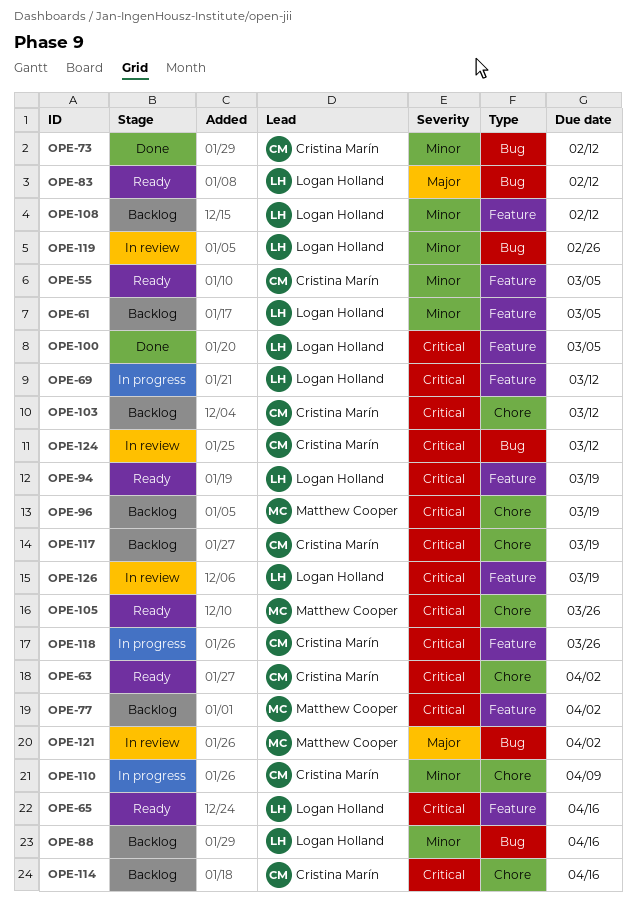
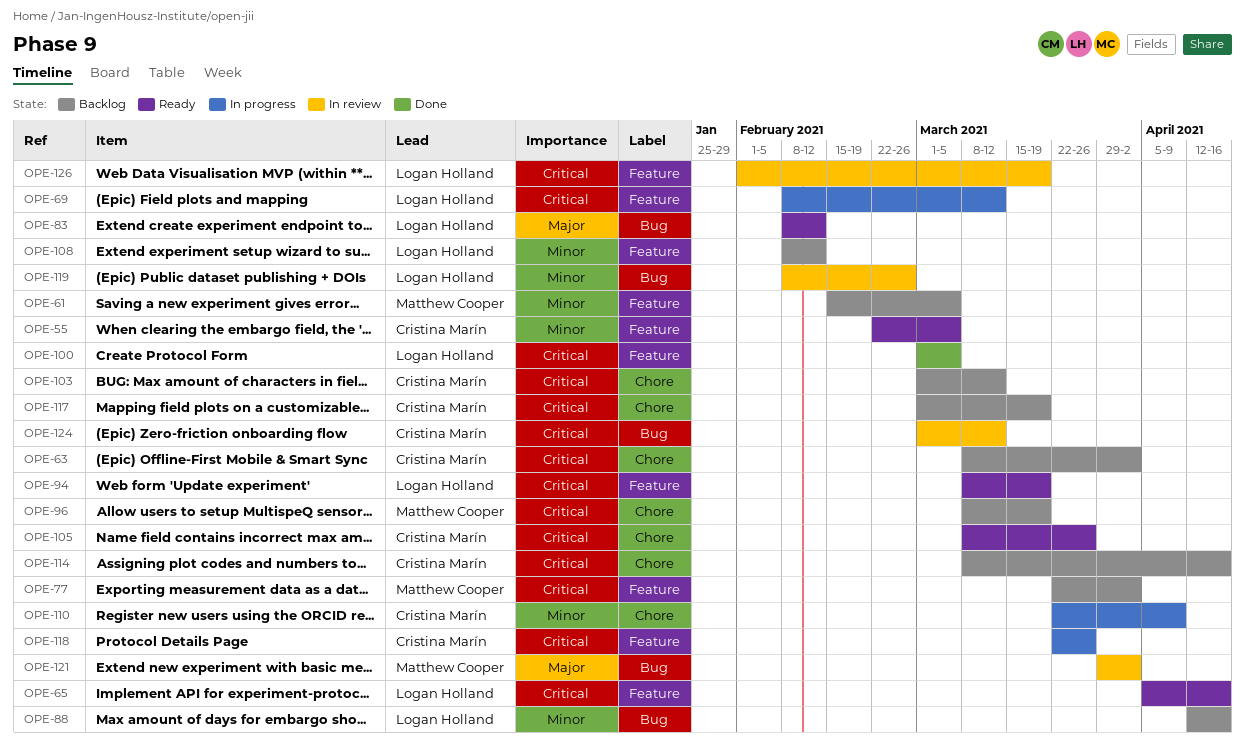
OPE-61, owner: Logan Holland -> Matthew Cooper
OPE-63, status: Ready -> Backlog
OPE-73: present -> none
OPE-105, owner: Matthew Cooper -> Cristina Marín

